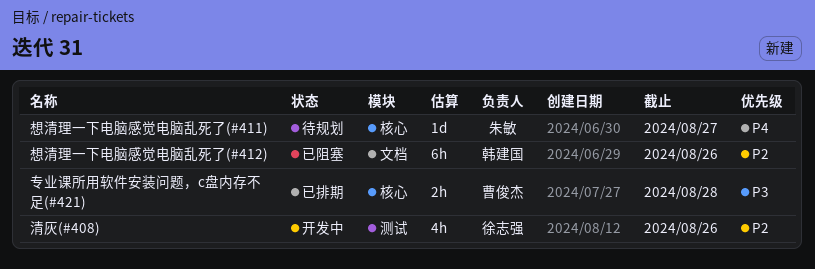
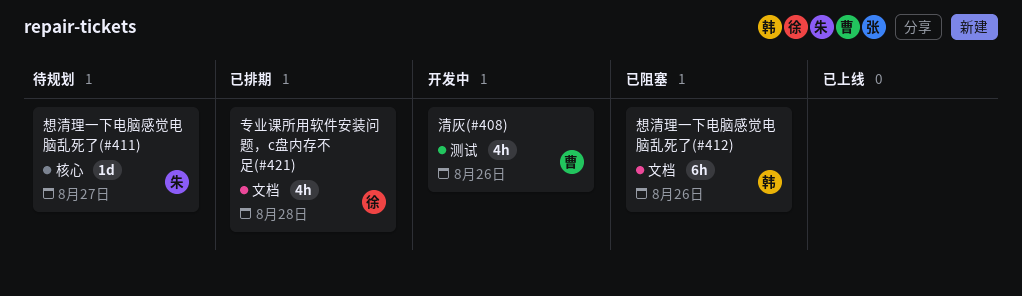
专业课所用软件安装问题，c盘内存不足(#421), owner: 曹俊杰 -> 徐志强
专业课所用软件安装问题，c盘内存不足(#421), label: 核心 -> 文档
专业课所用软件安装问题，c盘内存不足(#421), estimate: 2h -> 4h
清灰(#408), owner: 徐志强 -> 曹俊杰

